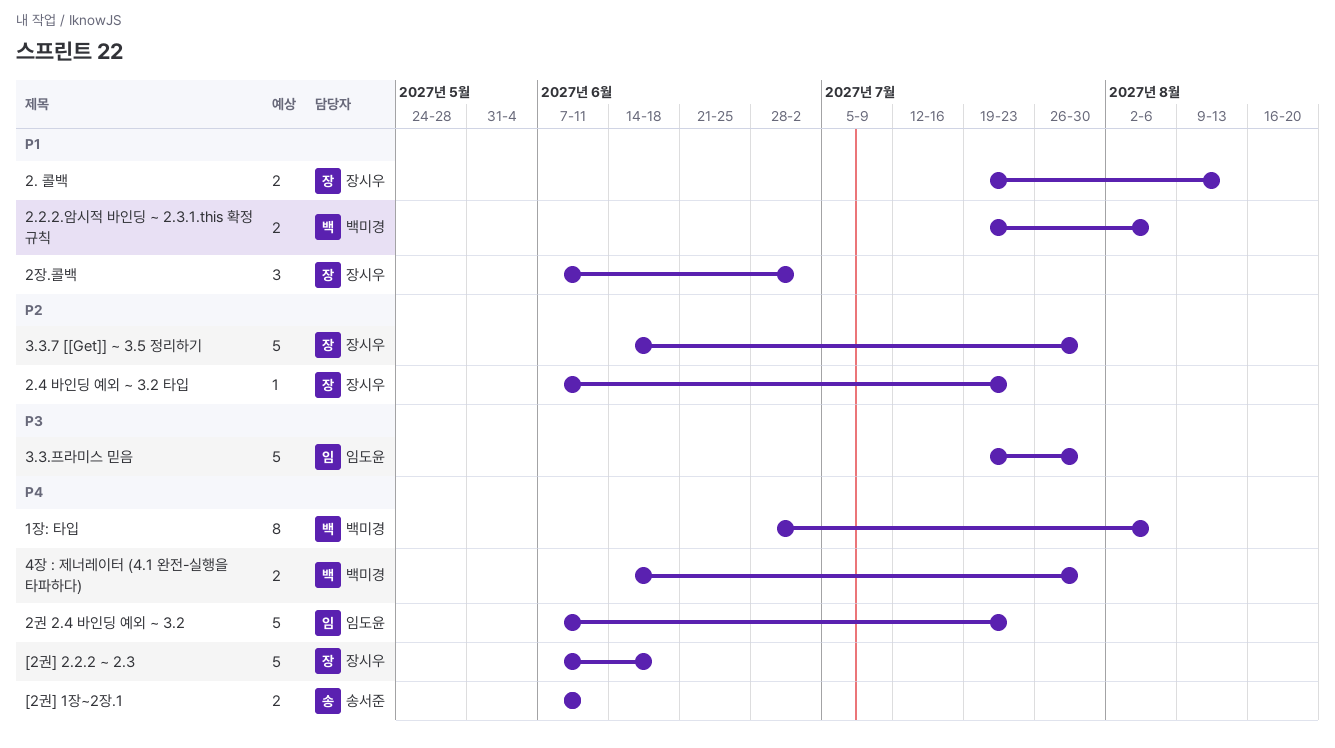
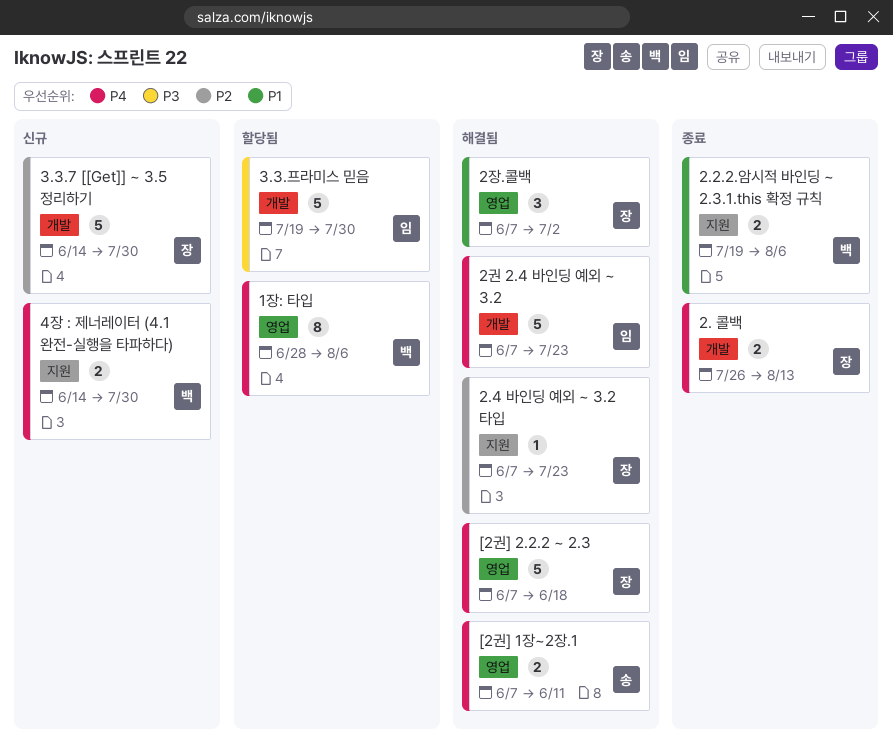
2. 콜백, priority: P1 -> P4
2. 콜백, start: Jul 19 -> Jul 26

